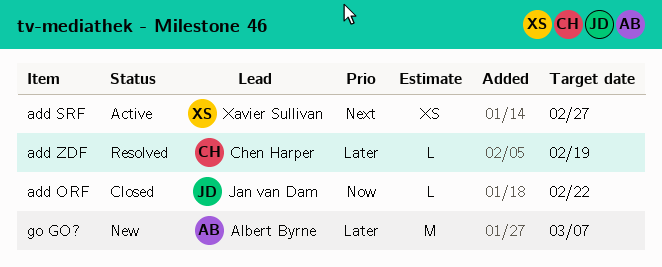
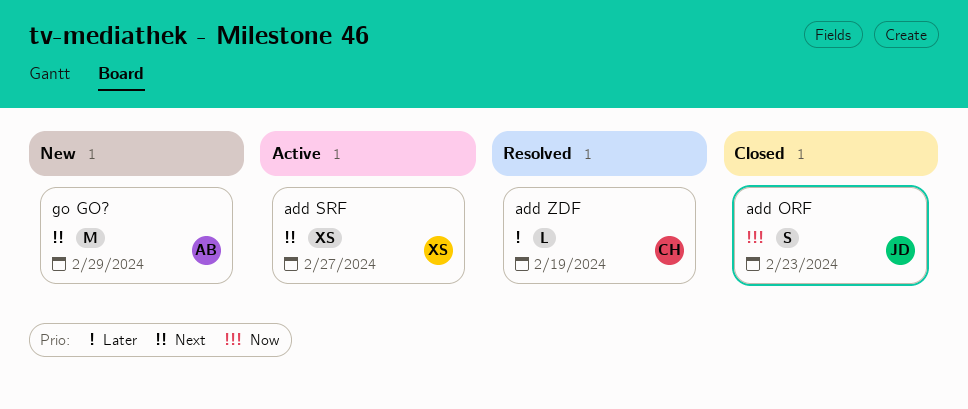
add ORF, estimate: L -> S
add ORF, due: Feb 22 -> Feb 23
go GO?, priority: Later -> Next
go GO?, due: Mar 7 -> Feb 29

